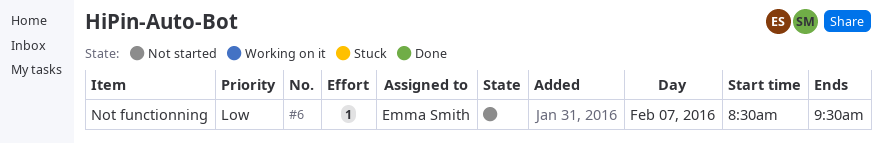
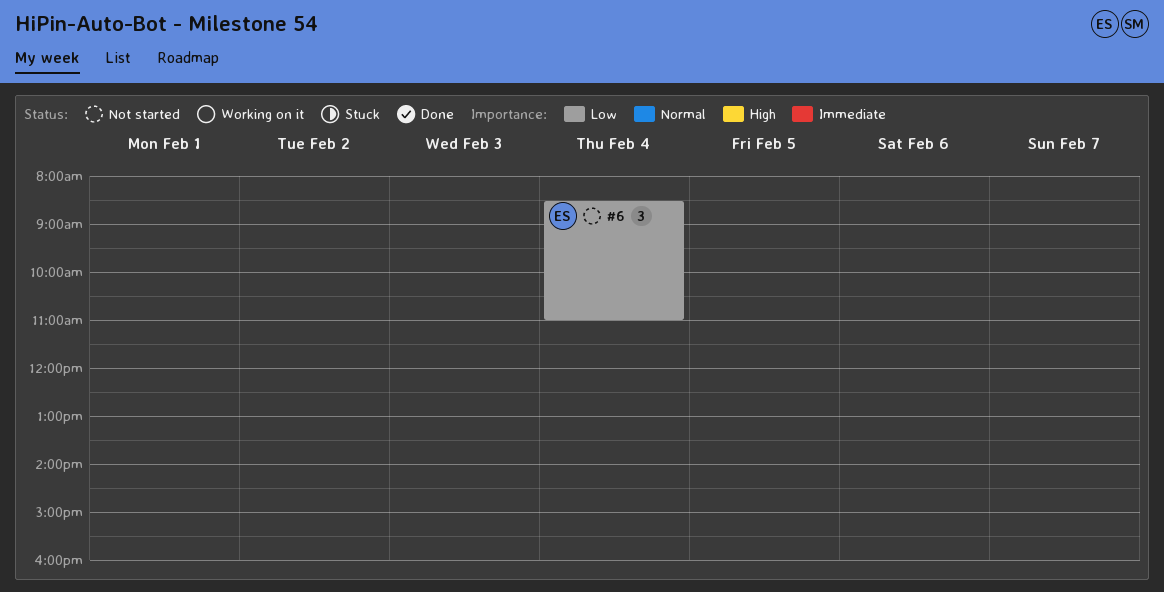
#6, estimate: 1 -> 3
#6, day: Feb 7 -> Feb 4
#6, ends: 09:30 -> 11:00

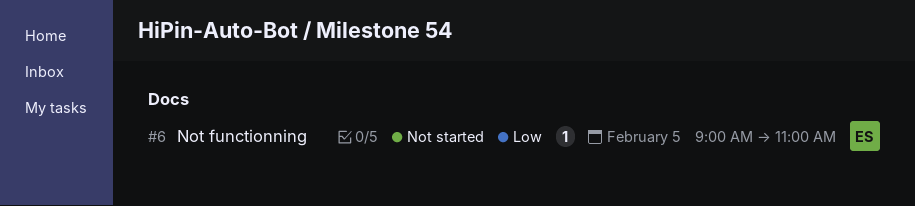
#6, estimate: 3 -> 1
#6, day: Feb 4 -> Feb 5
#6, begins: 08:30 -> 09:00

